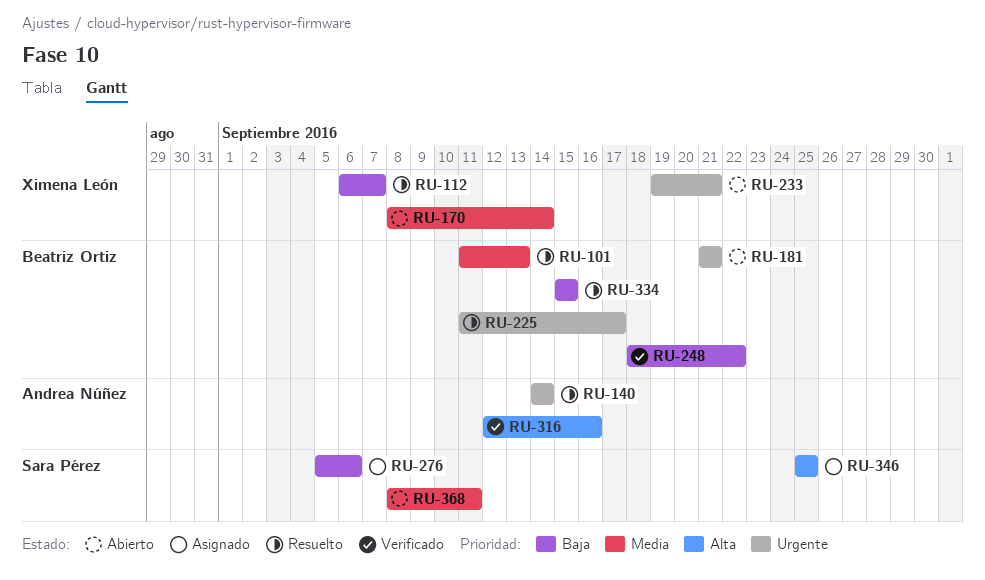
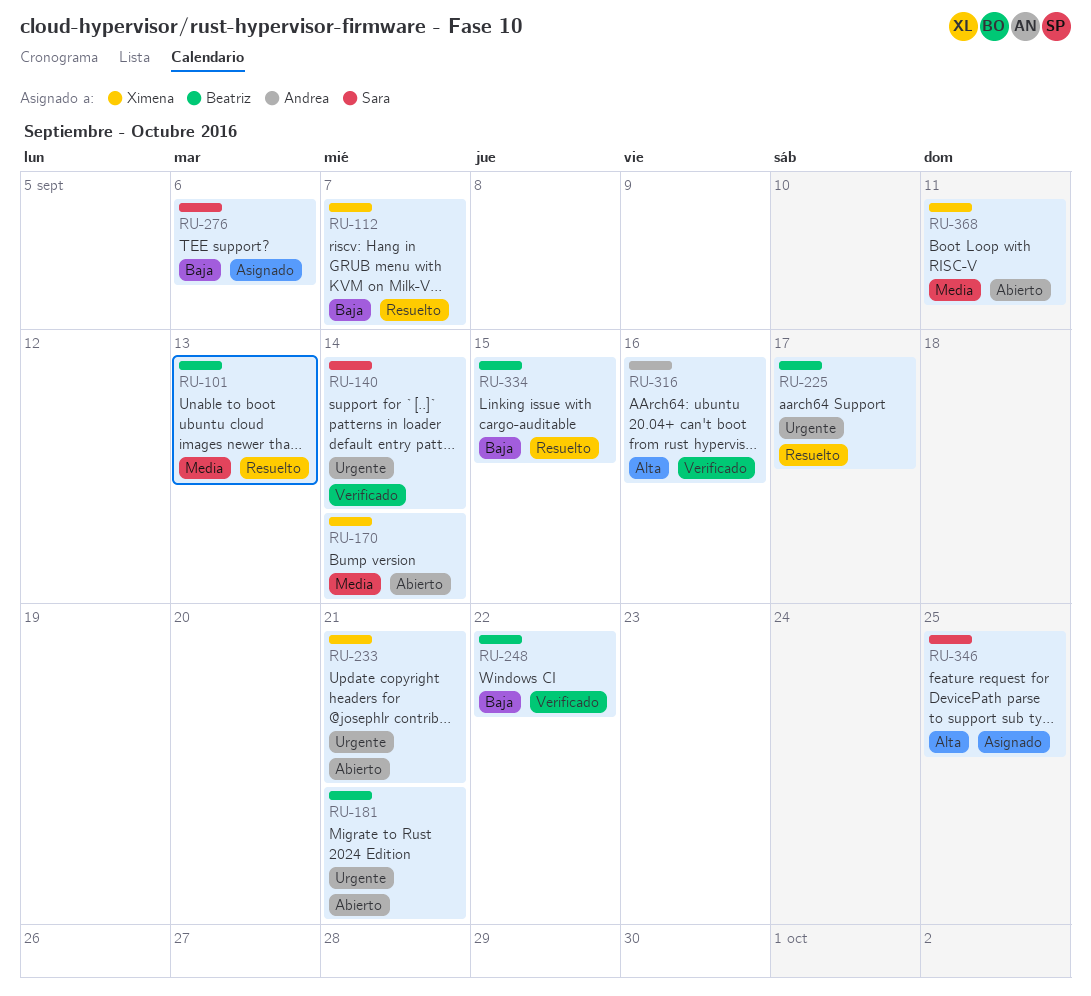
RU-140, status: Resuelto -> Verificado
RU-140, owner: Andrea Núñez -> Sara Pérez
RU-368, owner: Sara Pérez -> Ximena León

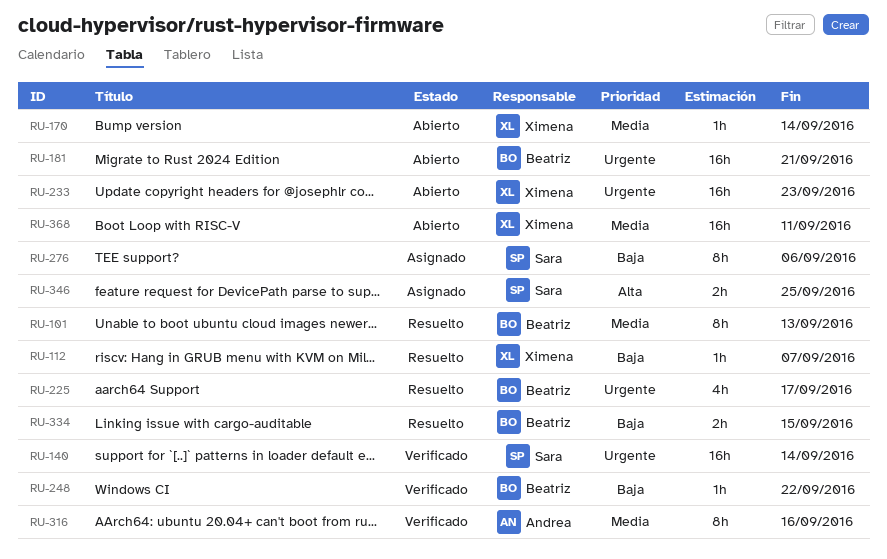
RU-233, due: Sep 21 -> Sep 23
RU-316, priority: Alta -> Media

